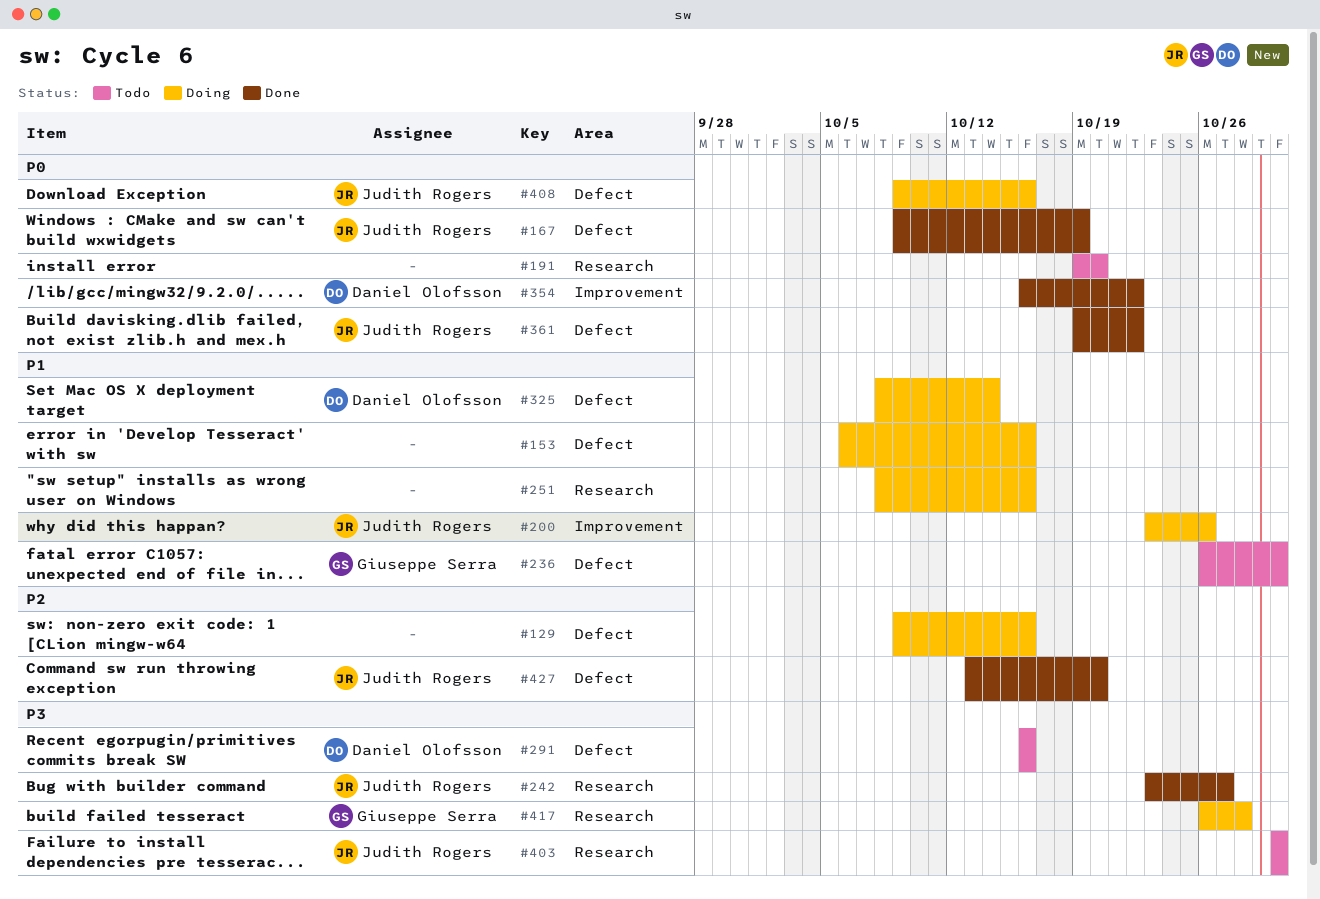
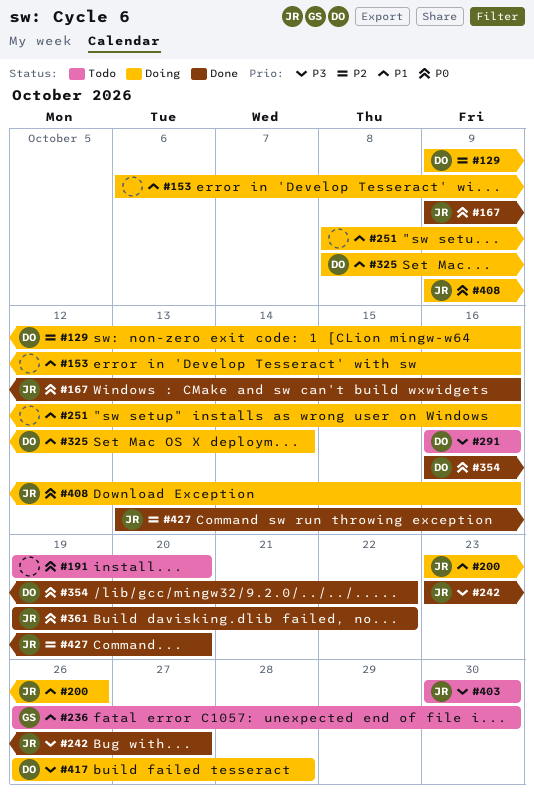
#129, owner: none -> Daniel Olofsson
#167, due: Oct 19 -> Oct 16
#417, owner: Giuseppe Serra -> Daniel Olofsson

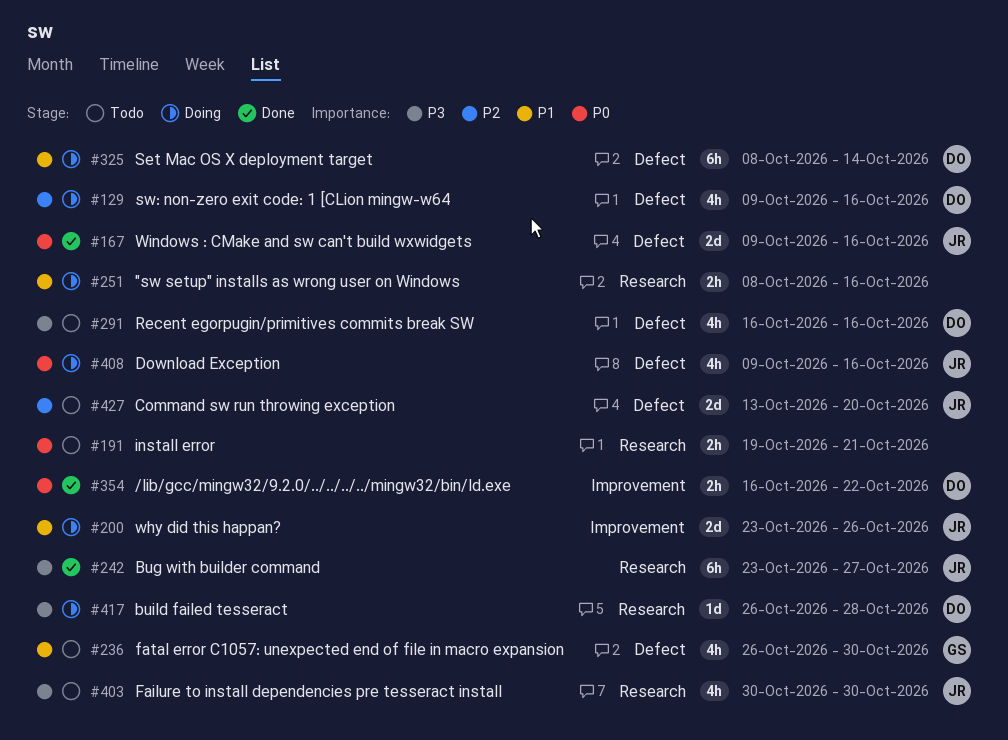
#153: present -> none
#191, due: Oct 20 -> Oct 21
#361: present -> none
#427, status: Done -> Todo

